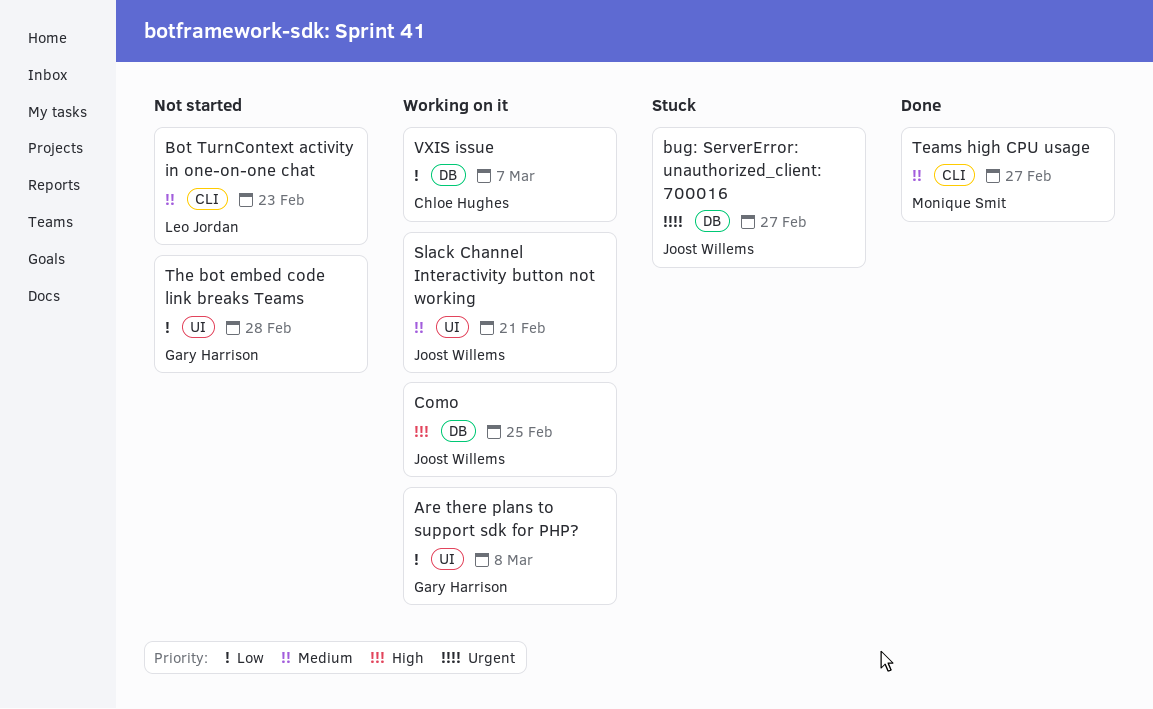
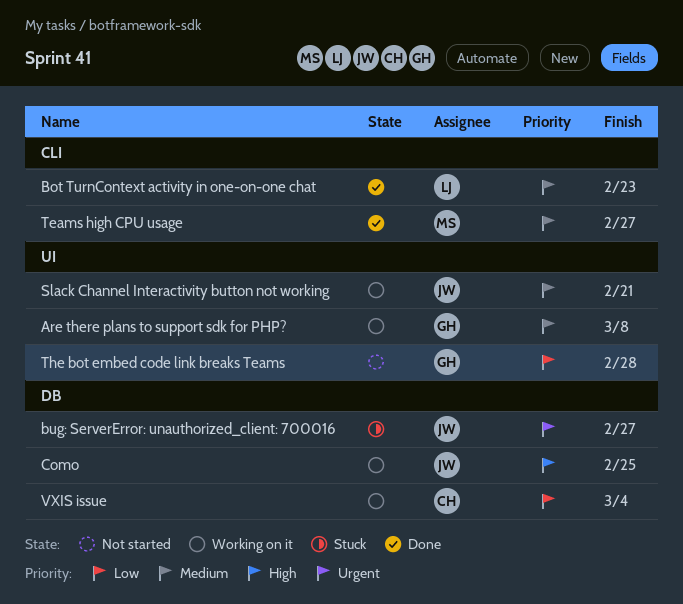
Are there plans to support sdk for PHP?, priority: Low -> Medium
Bot TurnContext activity in one-on-one chat, status: Not started -> Done
VXIS issue, due: Mar 7 -> Mar 4

